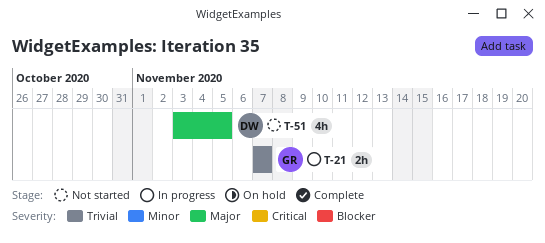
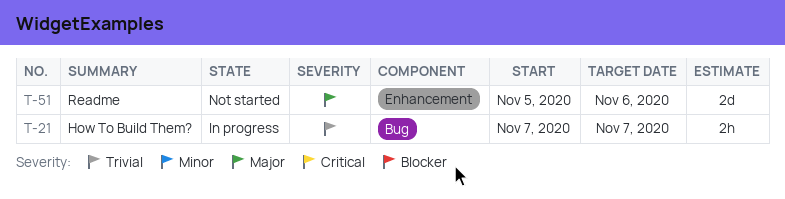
T-51, estimate: 4h -> 2d
T-51, start: Nov 3 -> Nov 5
T-51, due: Nov 5 -> Nov 6

